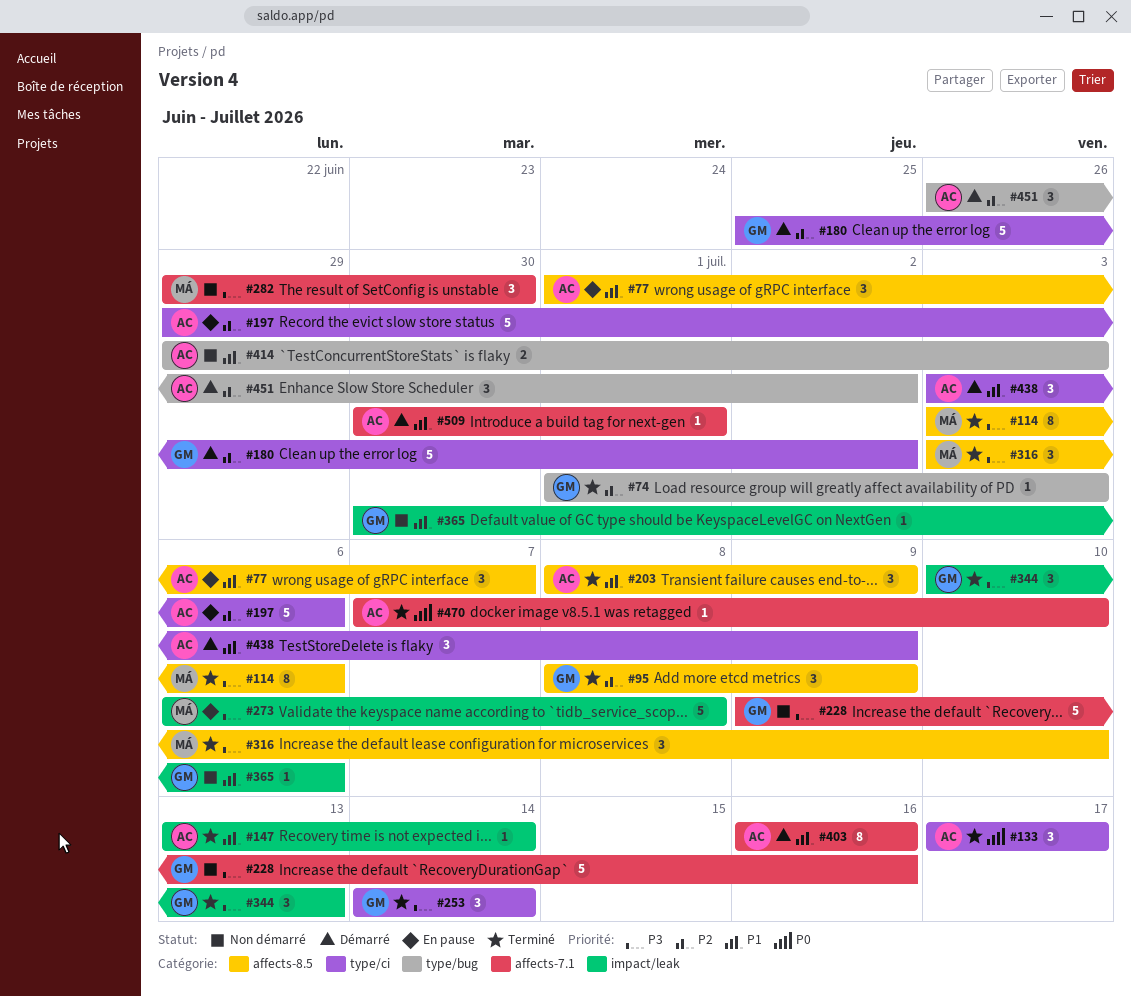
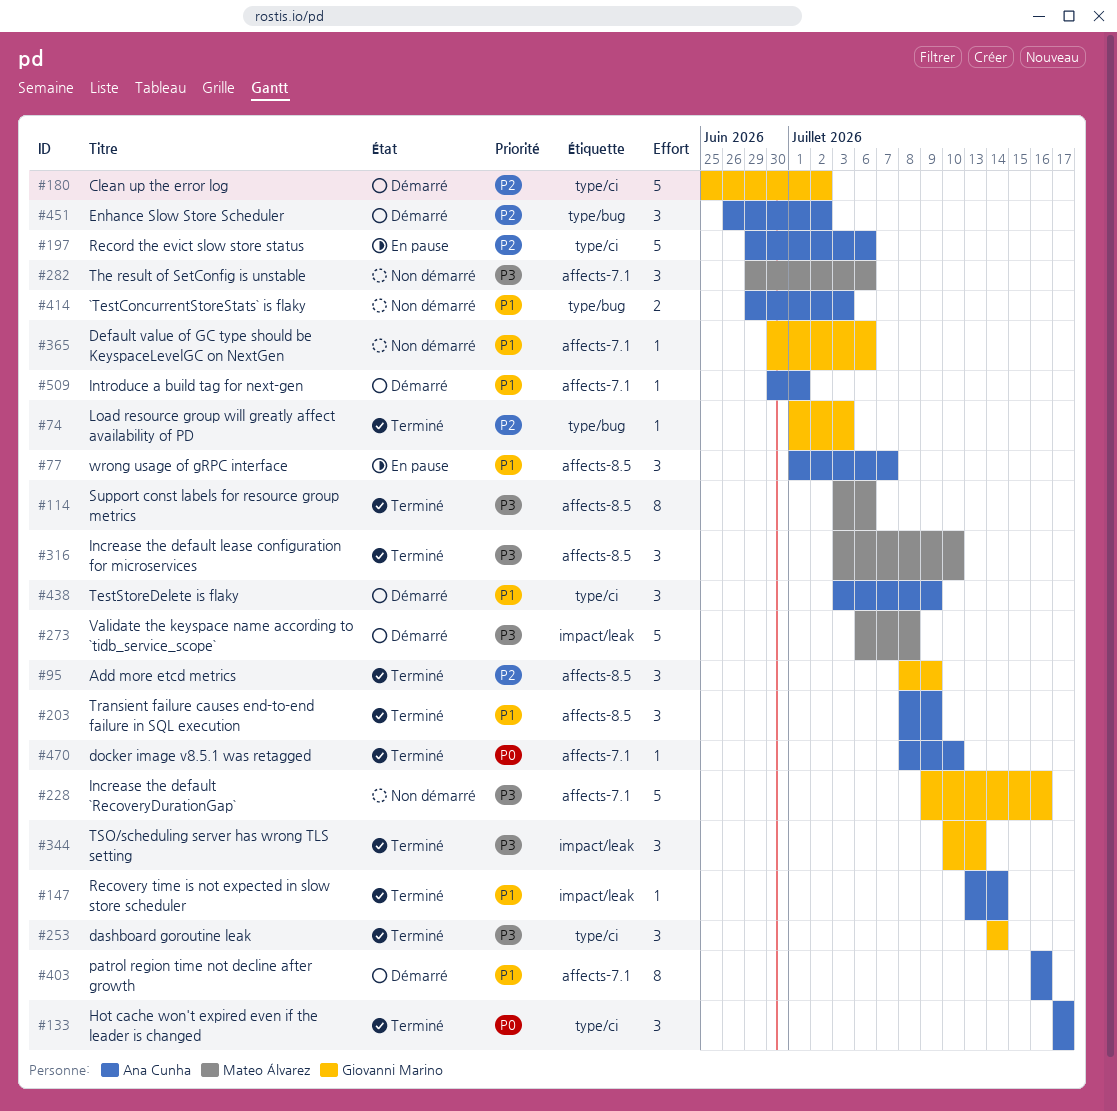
#273, status: En pause -> Démarré
#282, due: Jun 30 -> Jul 6
#365, label: impact/leak -> affects-7.1
#470, start: Jul 7 -> Jul 8

